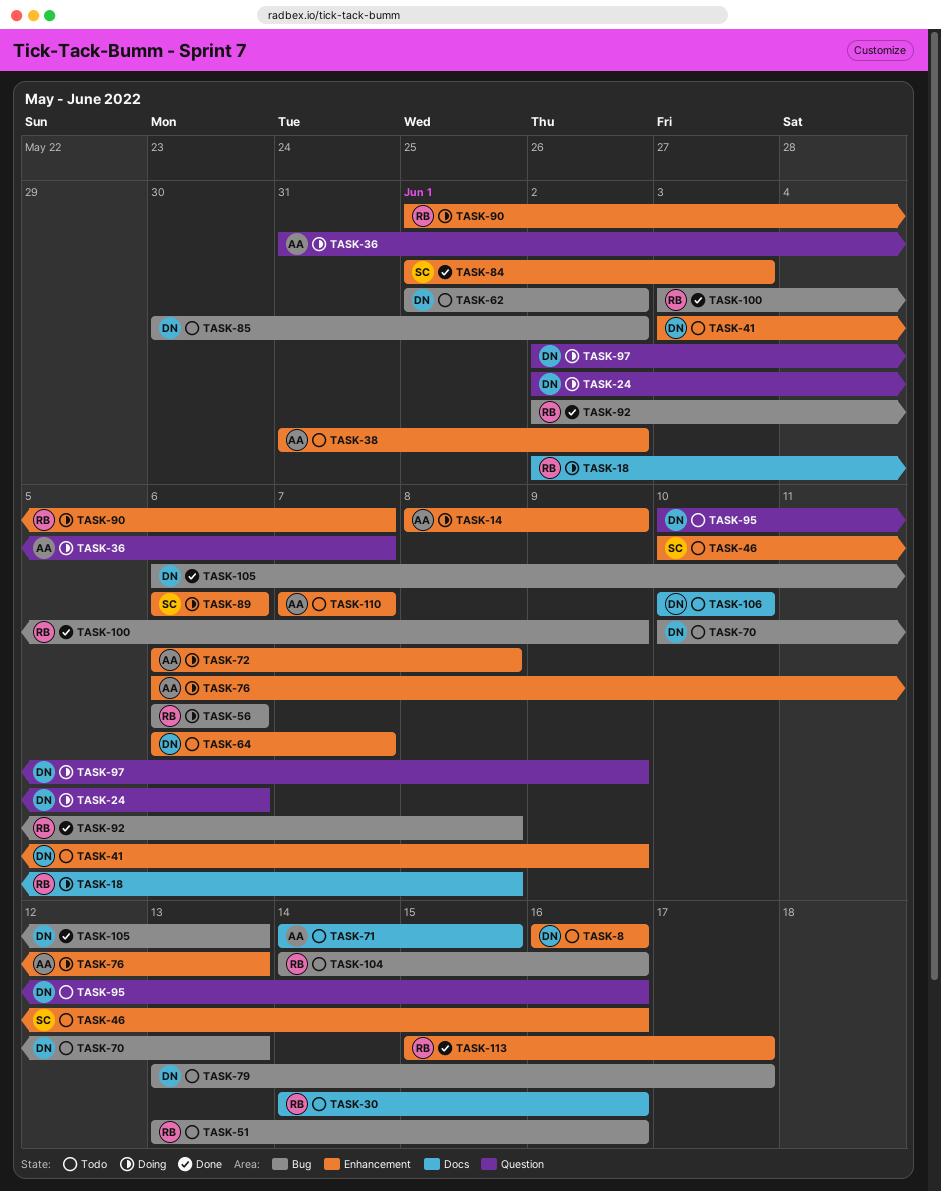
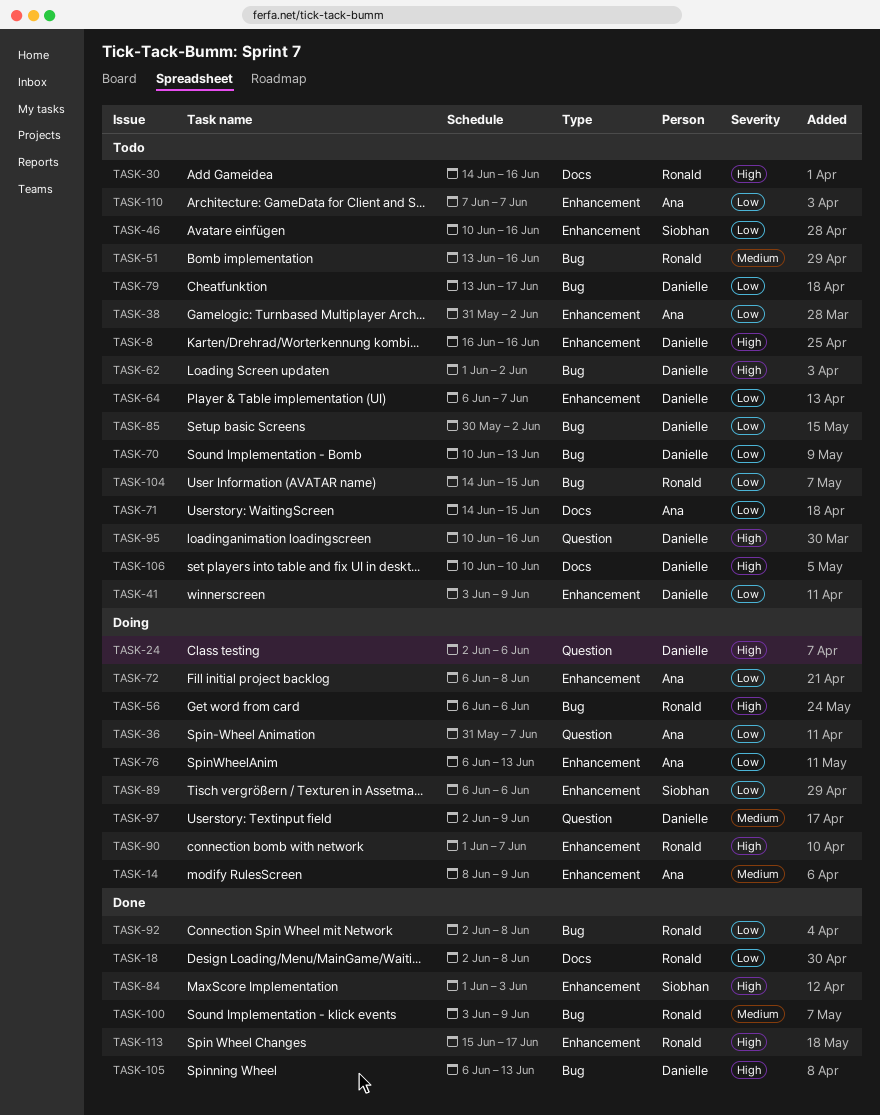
TASK-18, status: Doing -> Done
TASK-104, due: Jun 16 -> Jun 15

